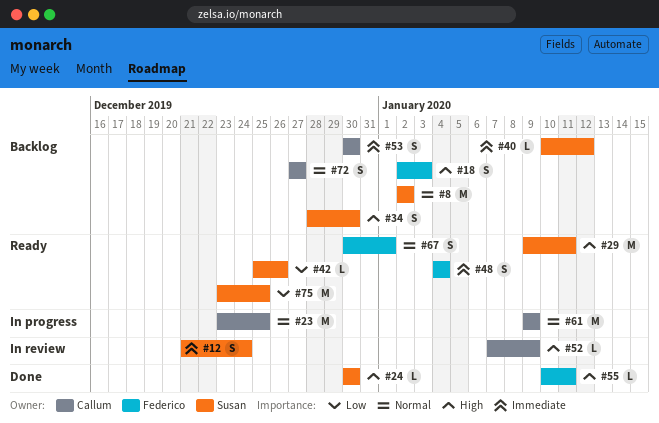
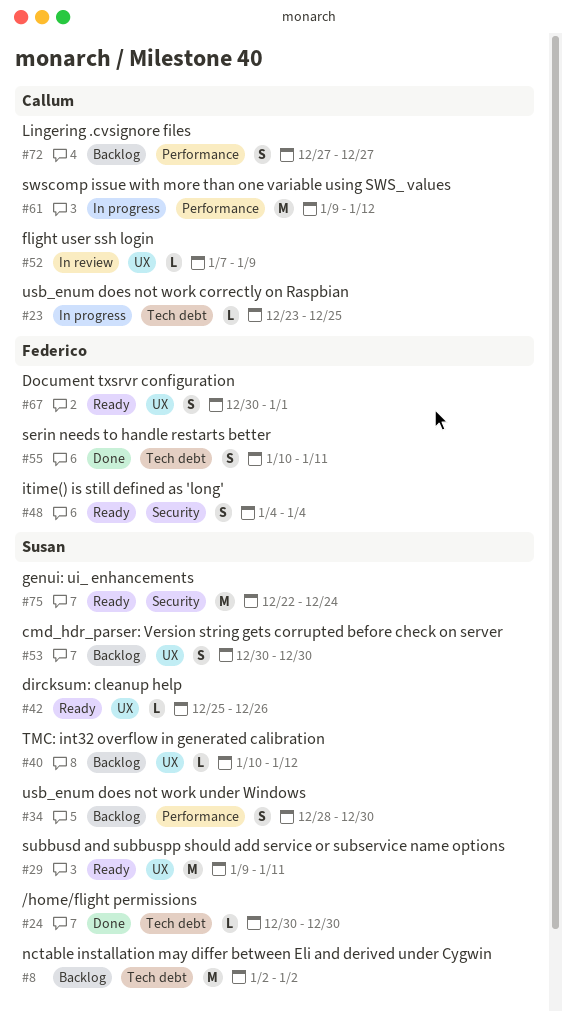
#12: present -> none
#18: present -> none
#23, estimate: M -> L
#53, owner: Callum -> Susan
#55, estimate: L -> S
#61, due: Jan 9 -> Jan 12
#75, start: Dec 23 -> Dec 22
#75, due: Dec 25 -> Dec 24

